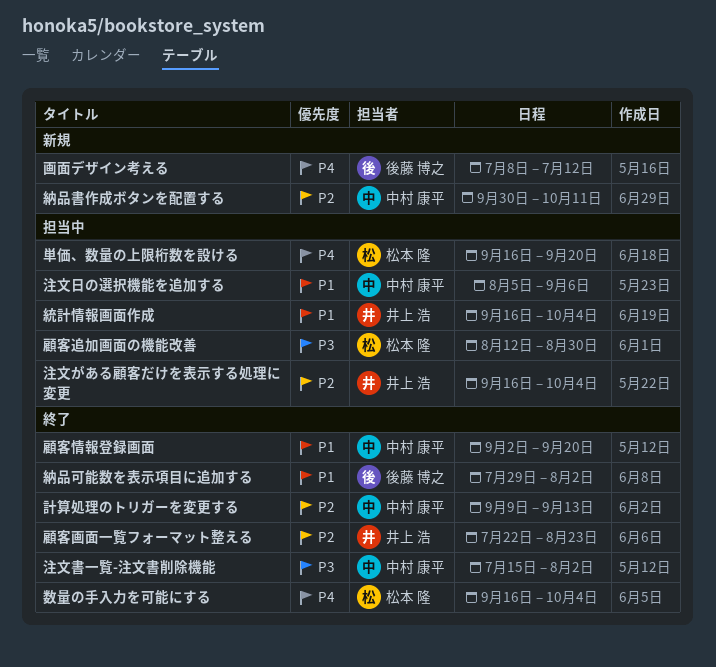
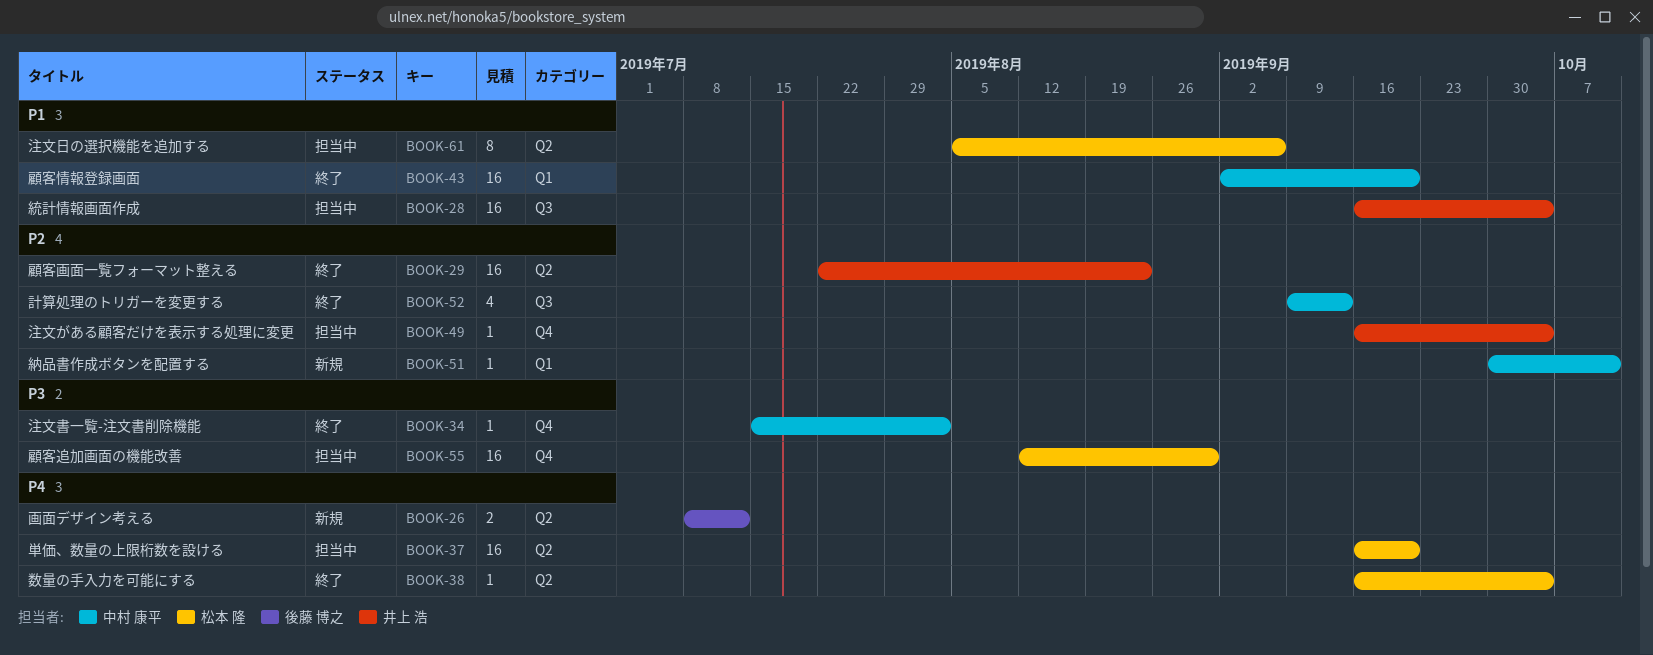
注文日の選択機能を追加する, owner: 中村 康平 -> 松本 隆
納品可能数を表示項目に追加する: present -> none

